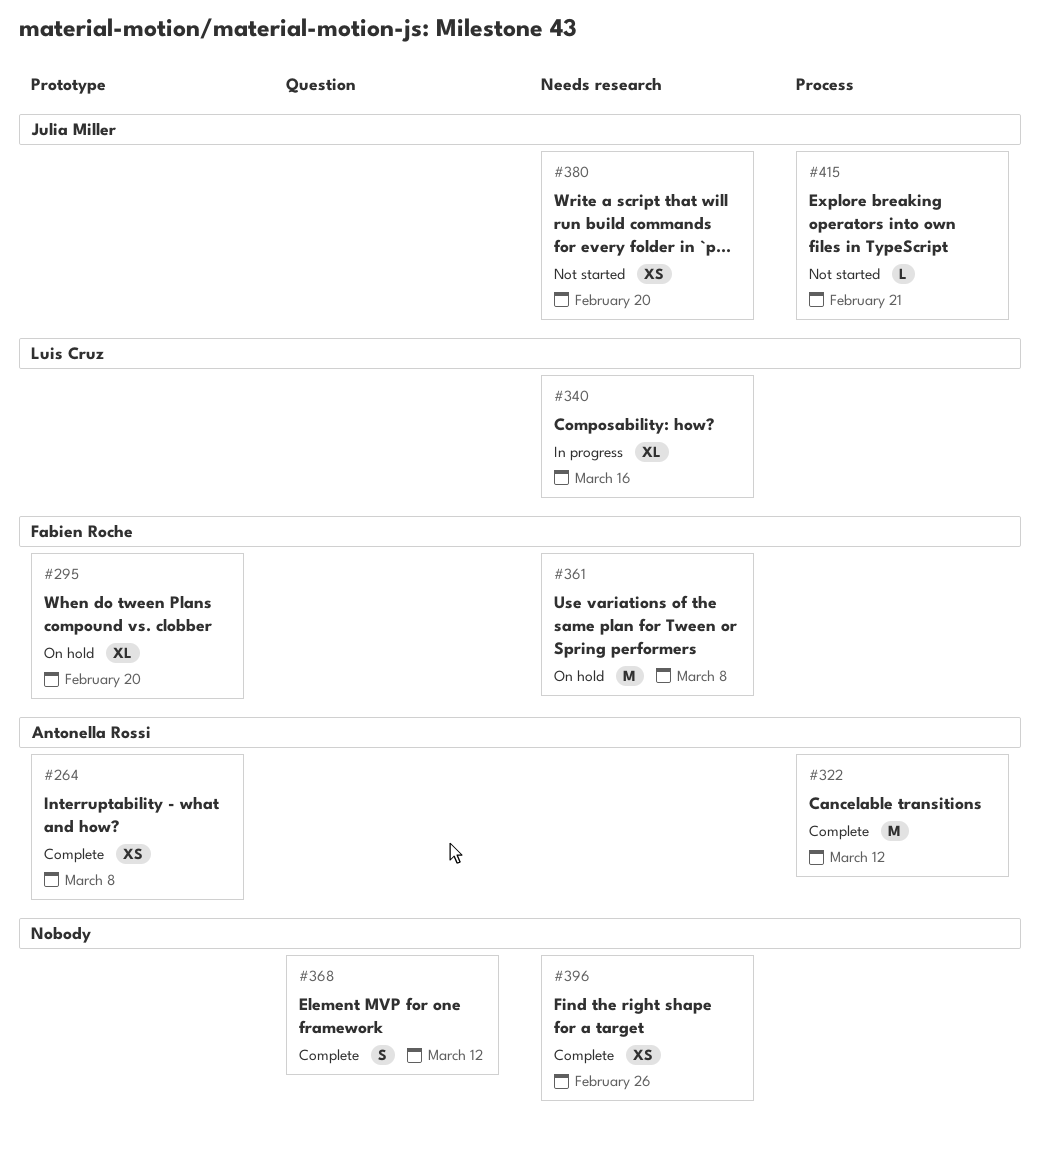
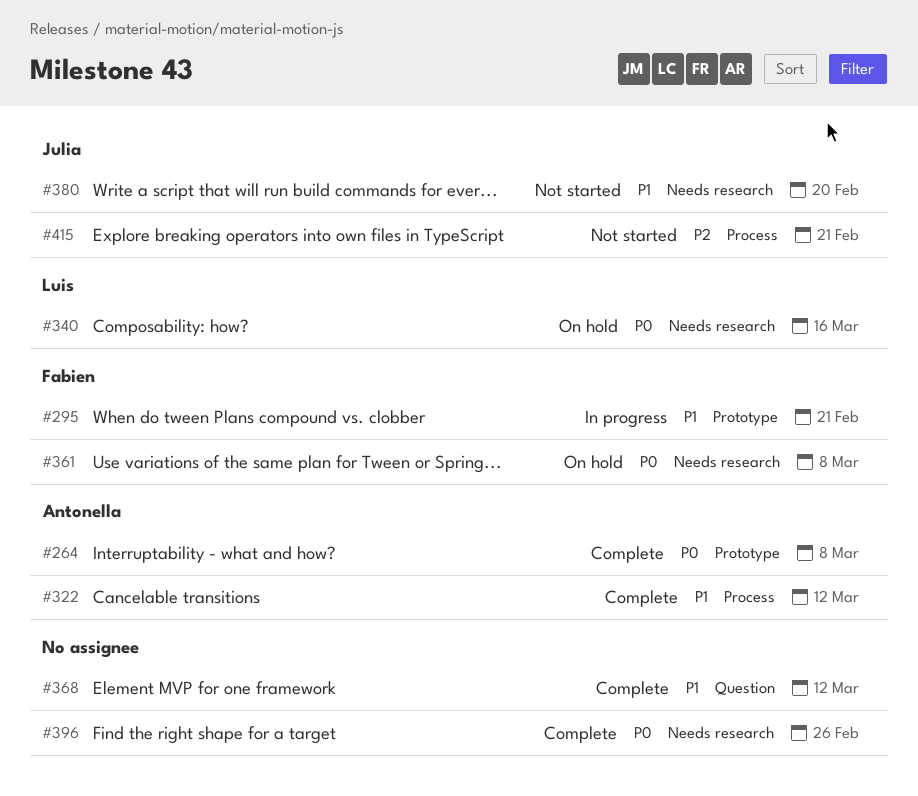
#295, status: On hold -> In progress
#295, due: Feb 20 -> Feb 21
#340, status: In progress -> On hold

